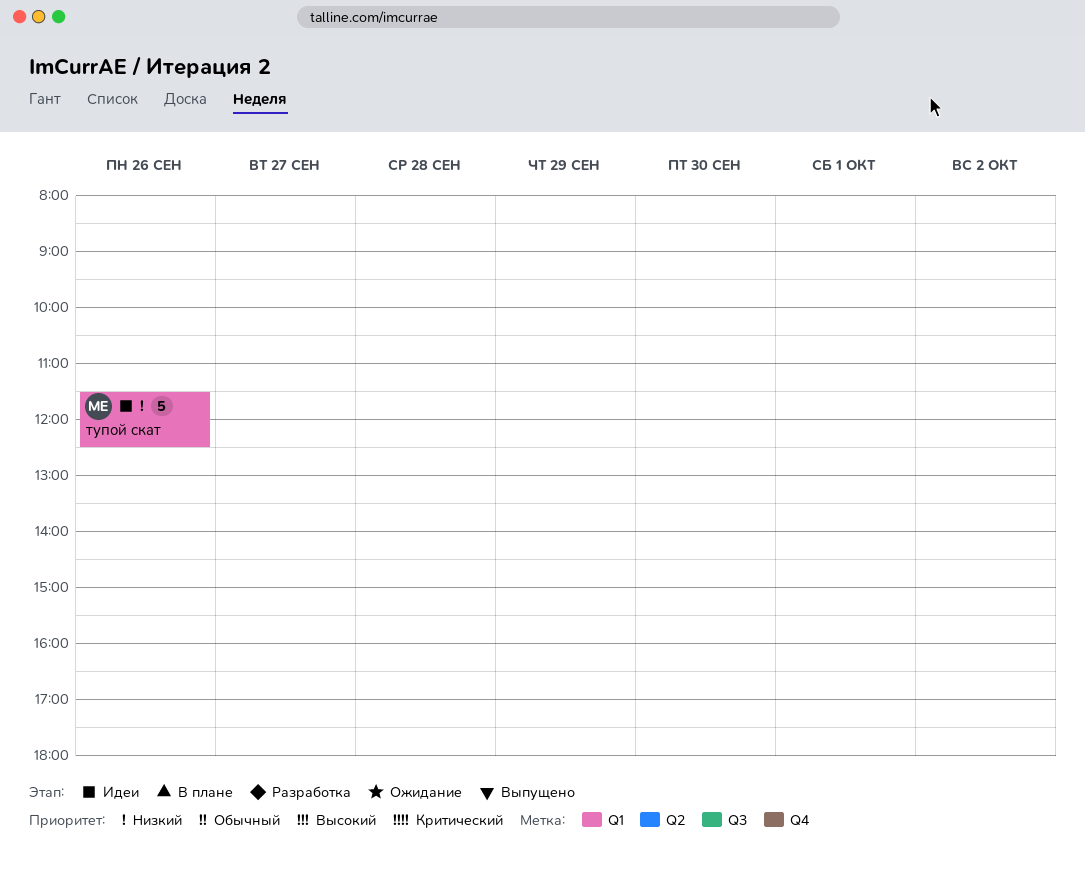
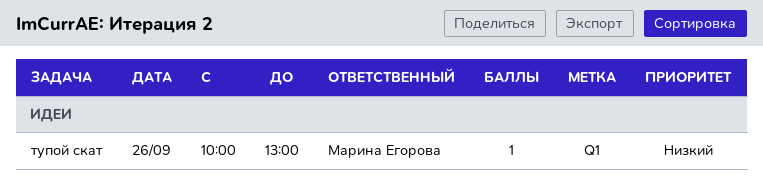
тупой скат, estimate: 5 -> 1
тупой скат, begins: 11:30 -> 10:00
тупой скат, ends: 12:30 -> 13:00

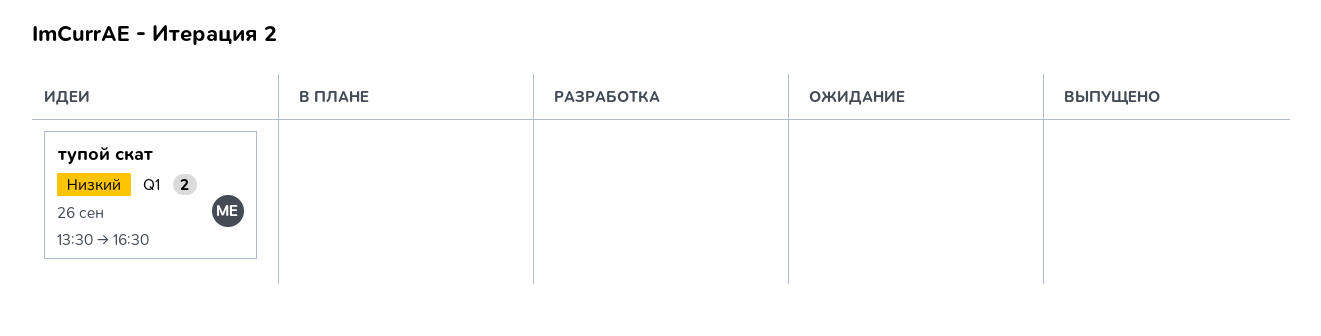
тупой скат, estimate: 1 -> 2
тупой скат, begins: 10:00 -> 13:30
тупой скат, ends: 13:00 -> 16:30

